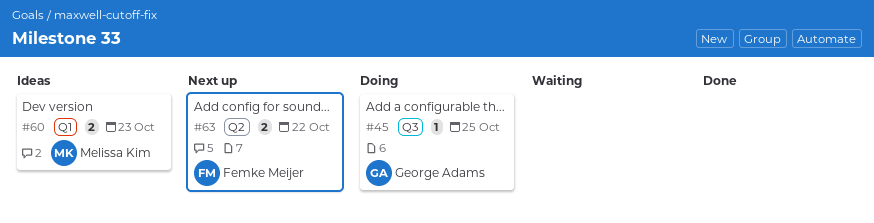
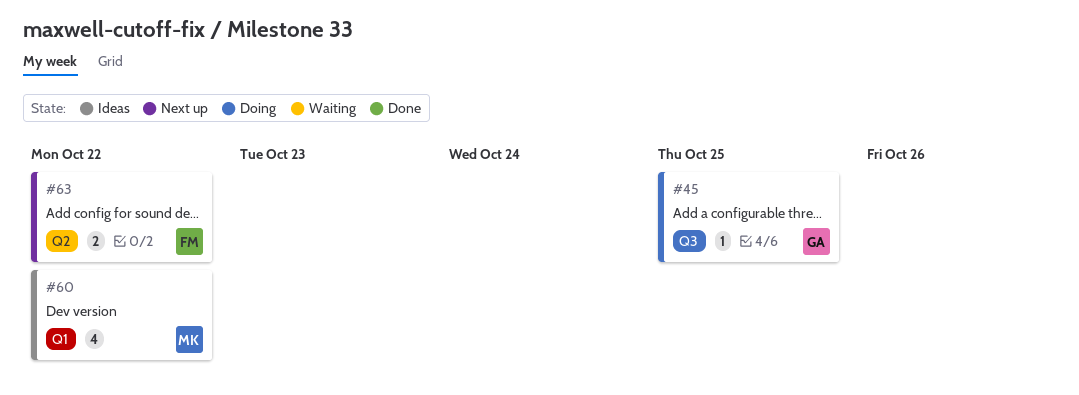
#60, estimate: 2 -> 4
#60, due: Oct 23 -> Oct 22

